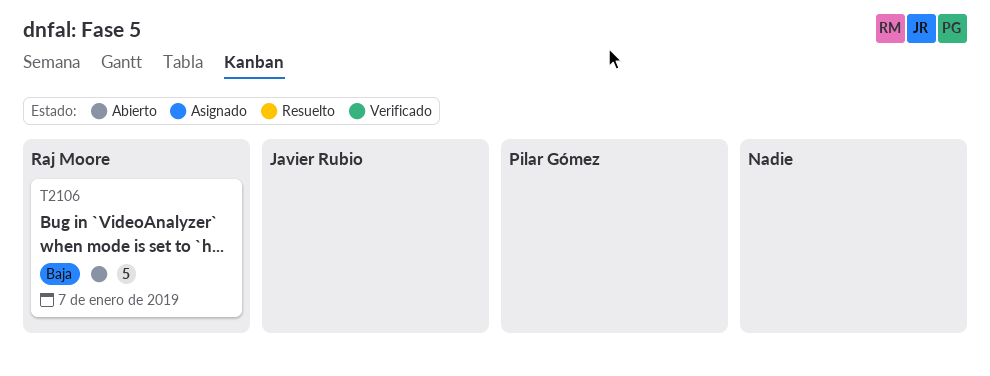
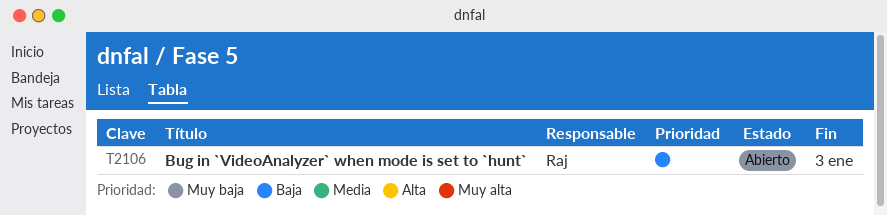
T2106, due: Jan 7 -> Jan 3

